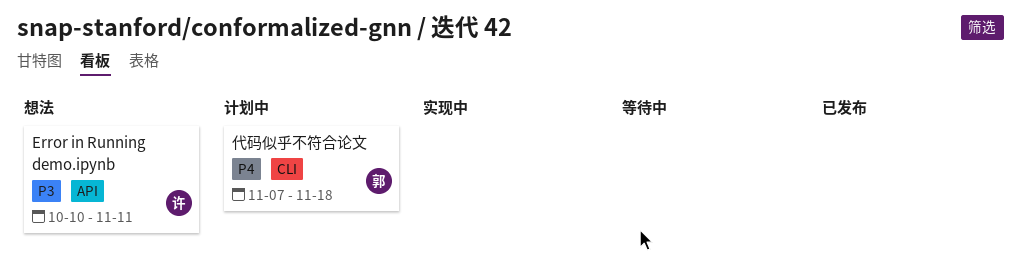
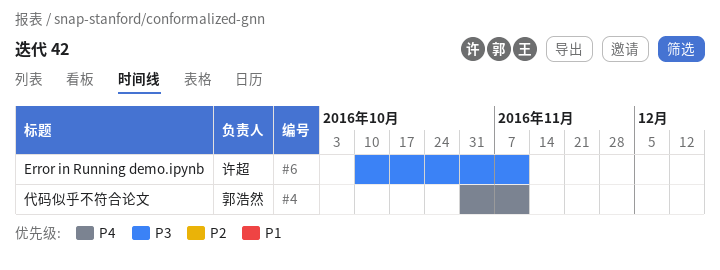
代码似乎不符合论文, start: Nov 7 -> Oct 31
代码似乎不符合论文, due: Nov 18 -> Nov 11

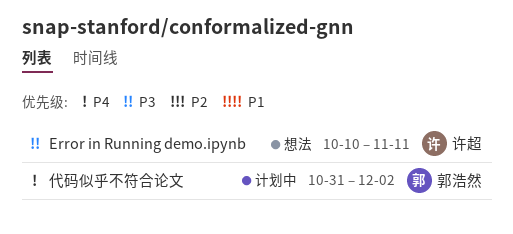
代码似乎不符合论文, due: Nov 11 -> Dec 2

